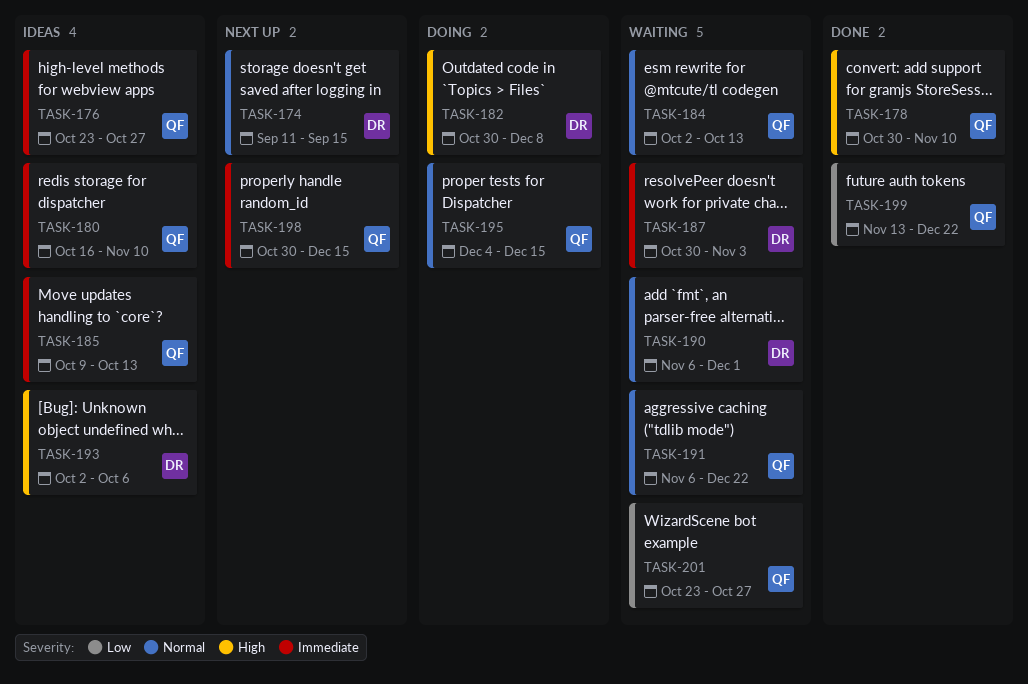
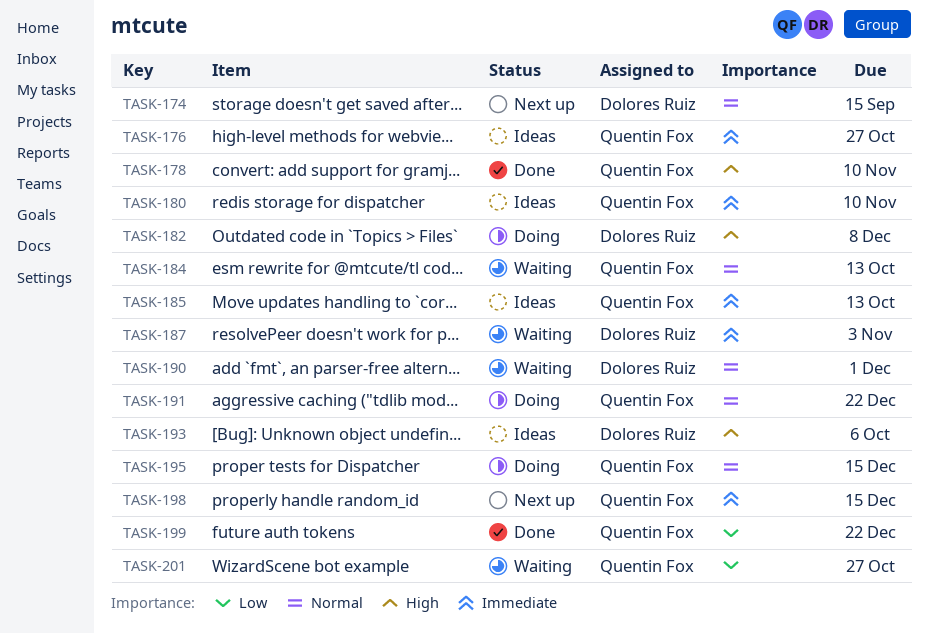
TASK-191, status: Waiting -> Doing

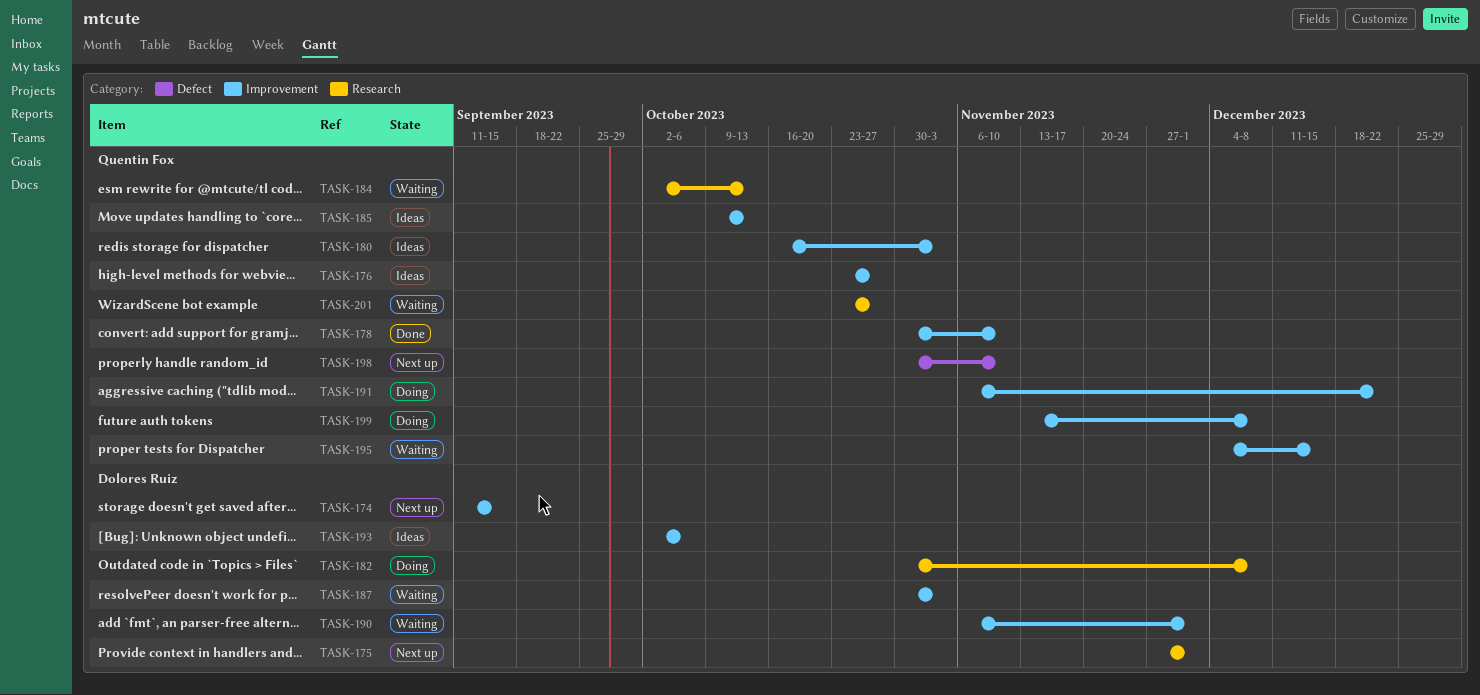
TASK-175: none -> present
TASK-180, due: Nov 10 -> Nov 3
TASK-195, status: Doing -> Waiting
TASK-198, due: Dec 15 -> Nov 10
TASK-199, status: Done -> Doing
TASK-199, due: Dec 22 -> Dec 8

